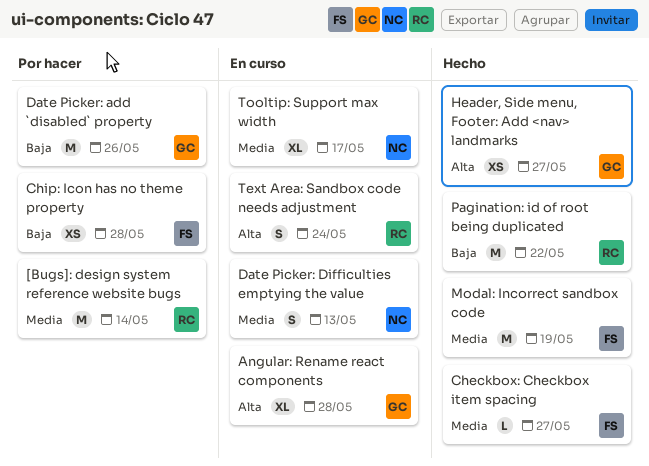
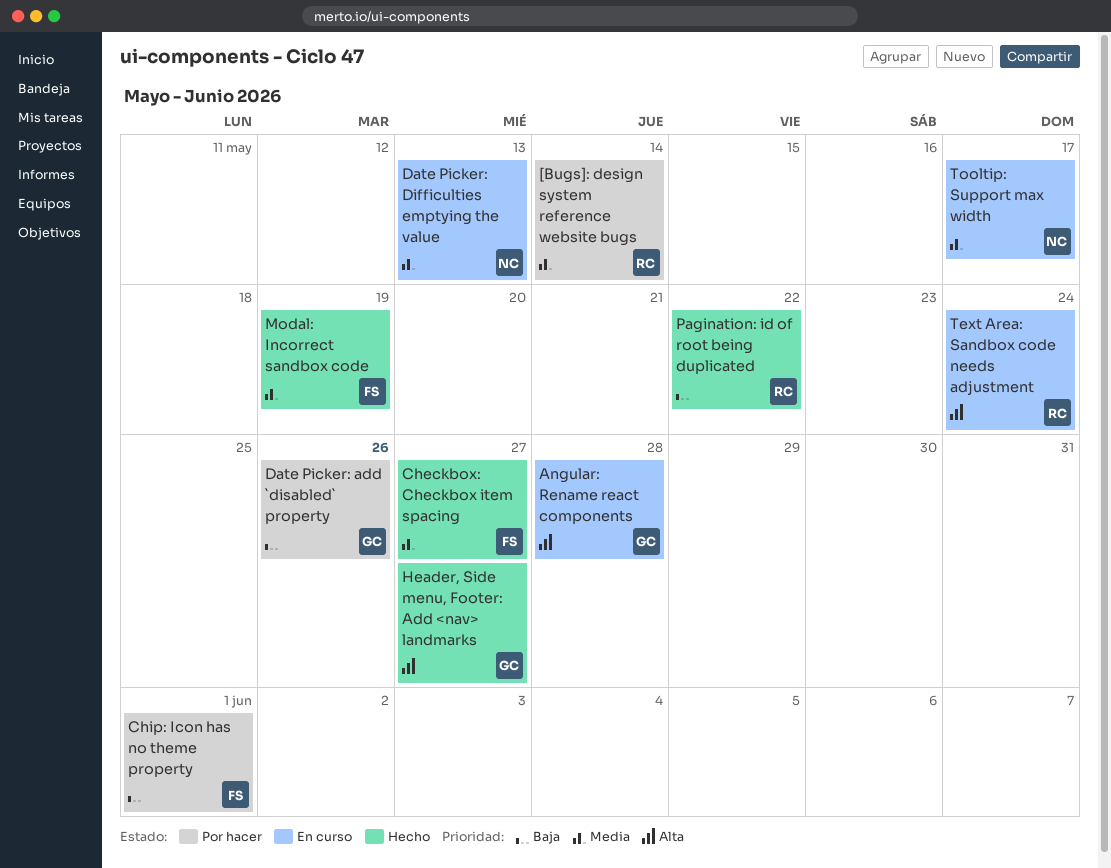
Chip: Icon has no theme property, due: May 28 -> Jun 1

